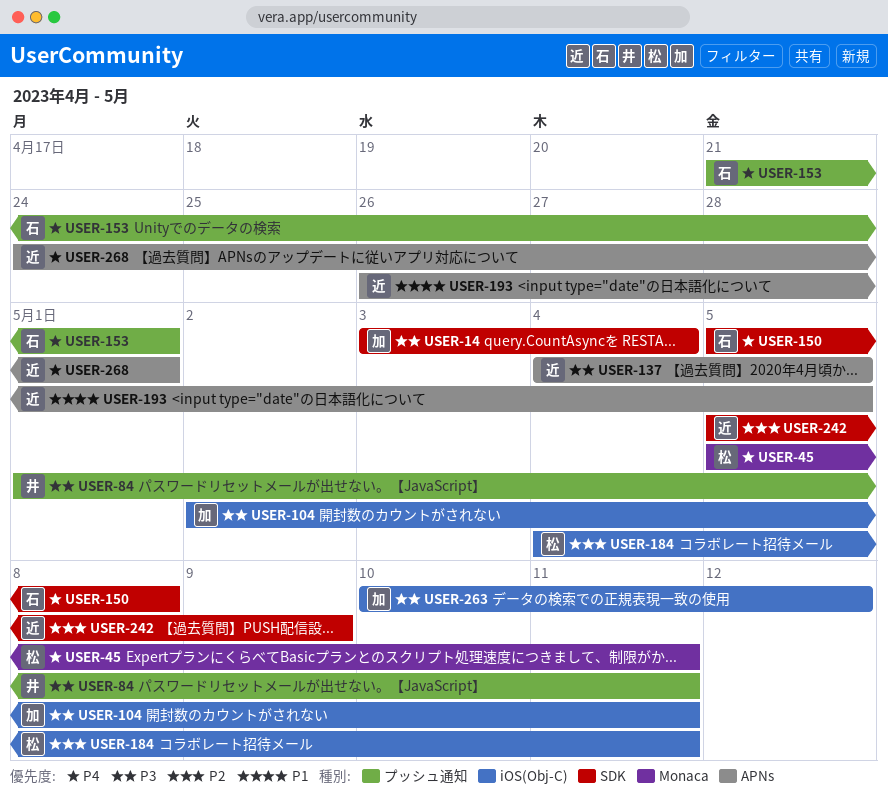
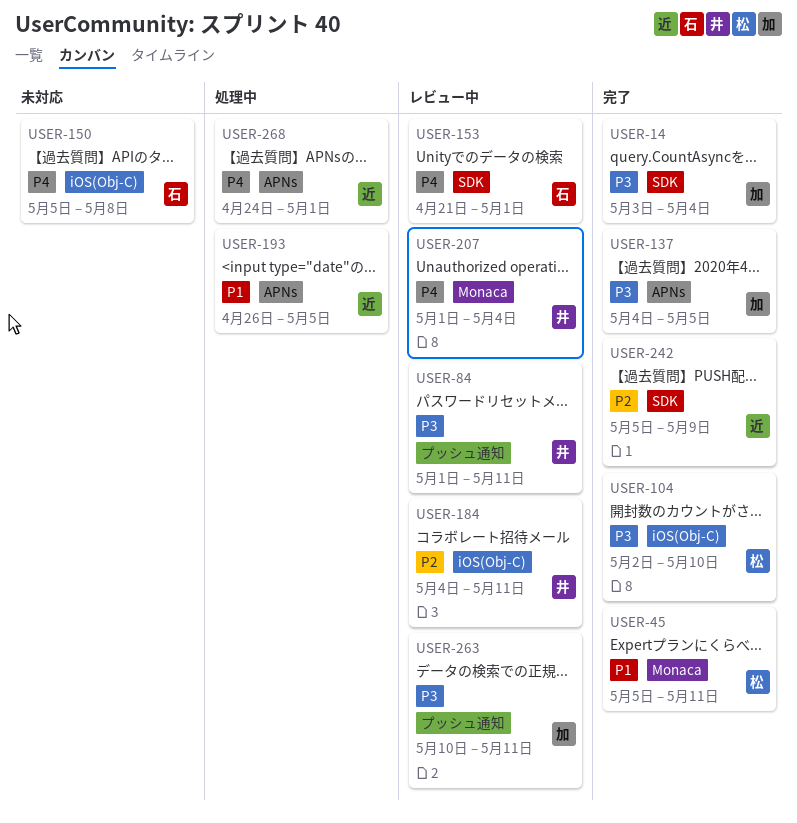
USER-45, priority: P4 -> P1
USER-104, owner: 加 -> 松
USER-104, due: May 11 -> May 10
USER-137, owner: 近 -> 加
USER-150, label: SDK -> iOS(Obj-C)
USER-153, label: プッシュ通知 -> SDK
USER-184, owner: 松 -> 井
USER-207: none -> present
USER-263, label: iOS(Obj-C) -> プッシュ通知
USER-263, due: May 12 -> May 11

